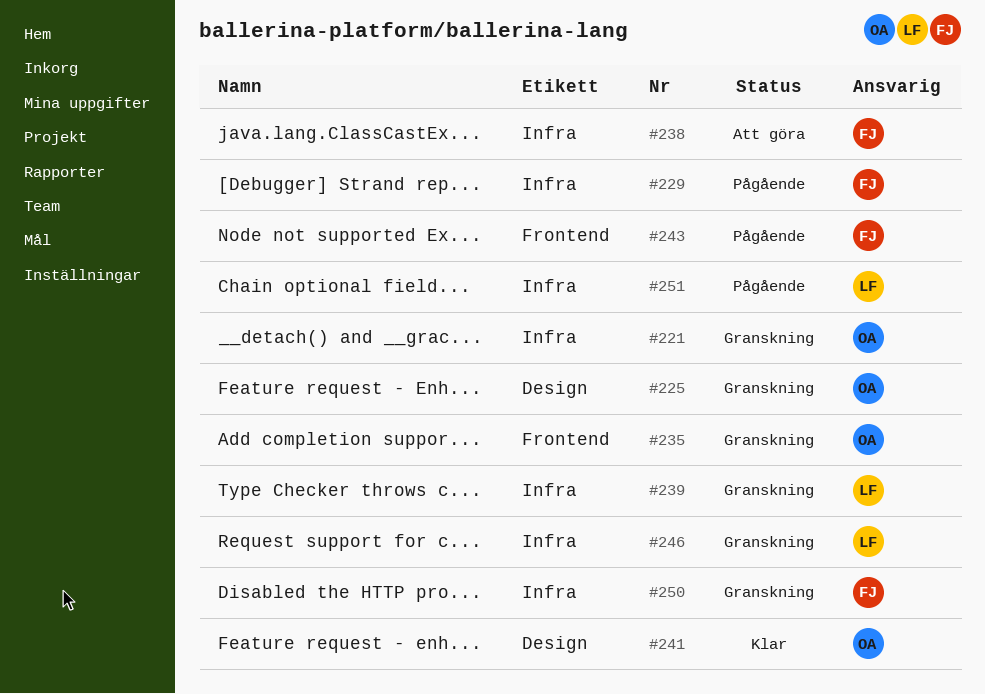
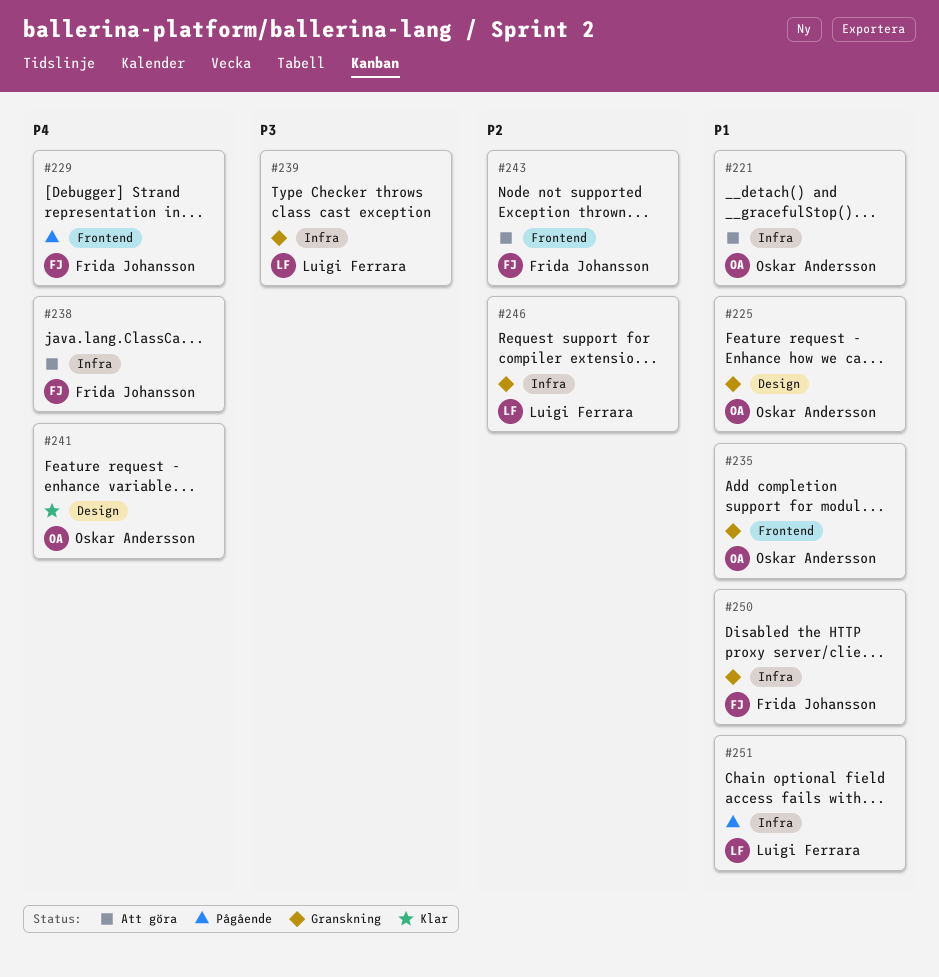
#221, status: Granskning -> Att göra
#229, label: Infra -> Frontend
#243, status: Pågående -> Att göra

